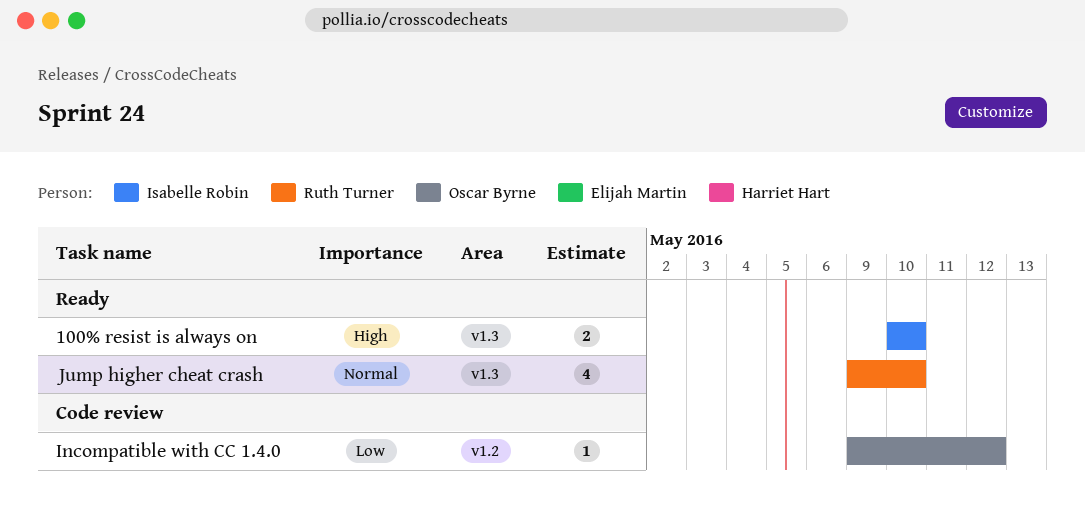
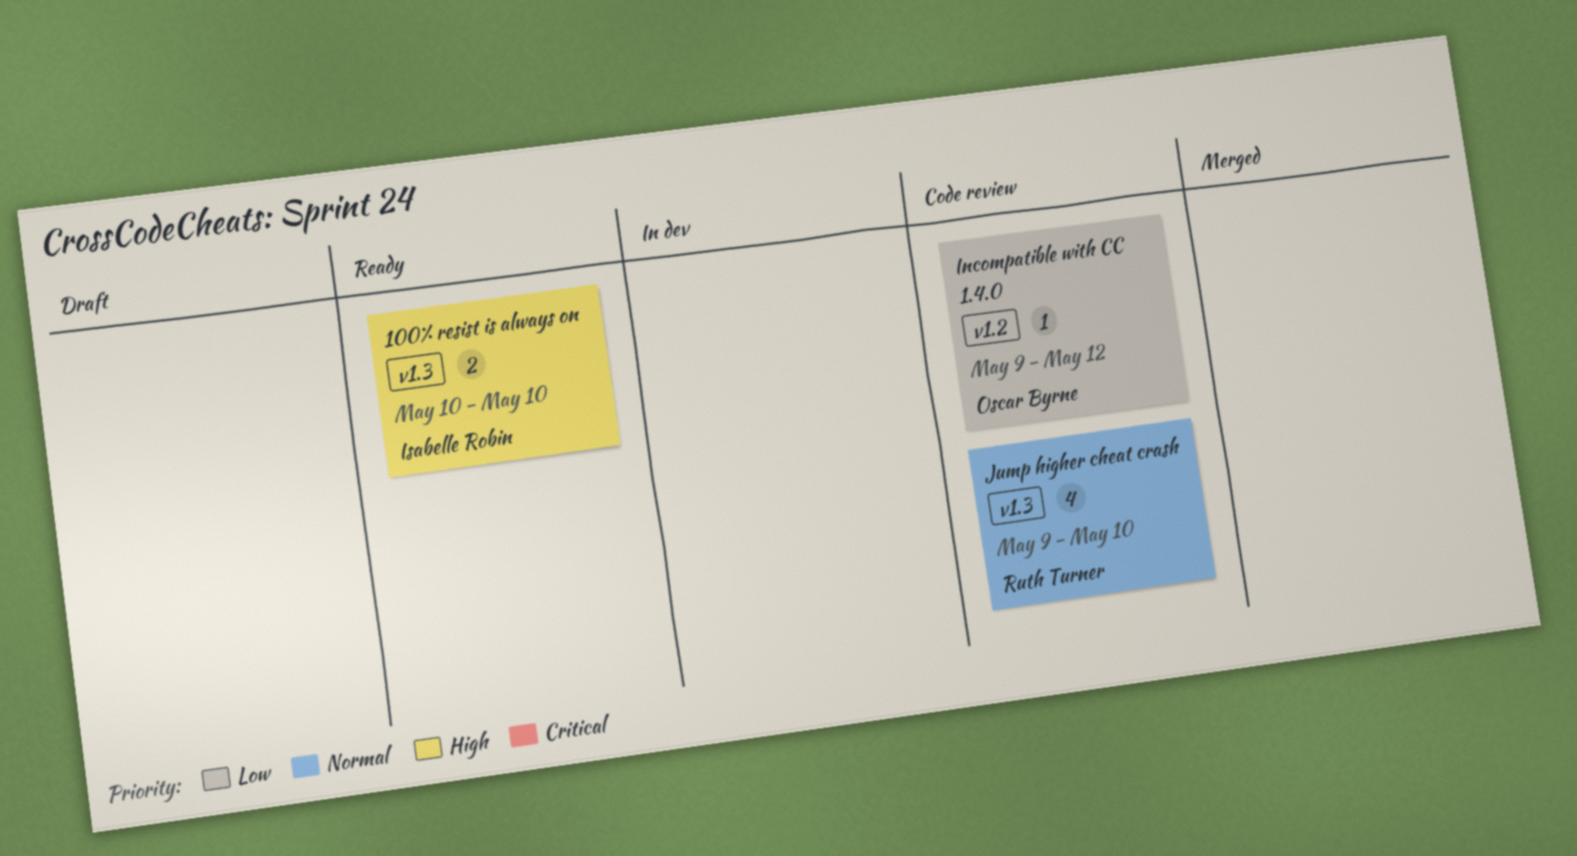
Jump higher cheat crash, status: Ready -> Code review

